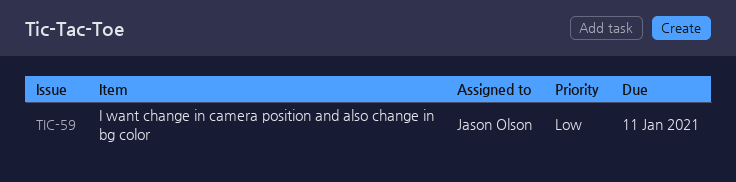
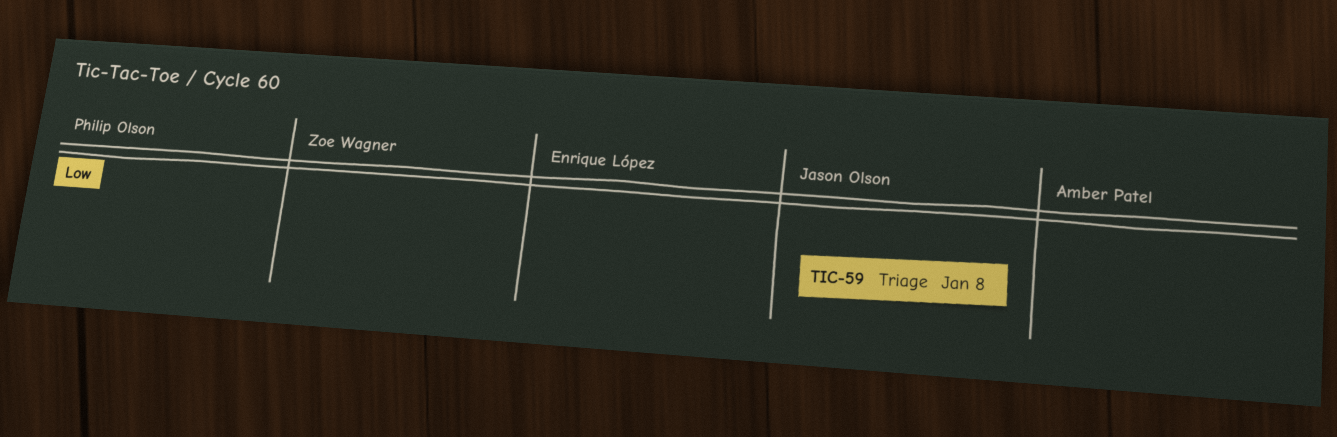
TIC-59, due: Jan 11 -> Jan 8

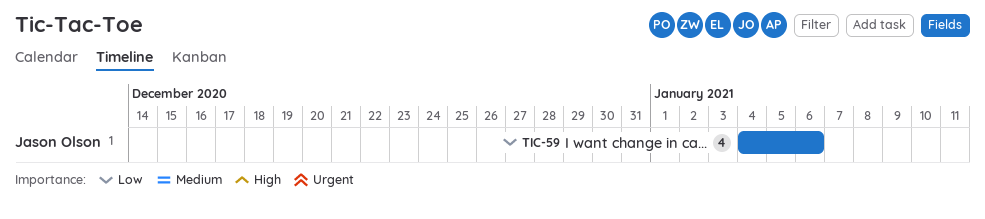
TIC-59, due: Jan 8 -> Jan 6

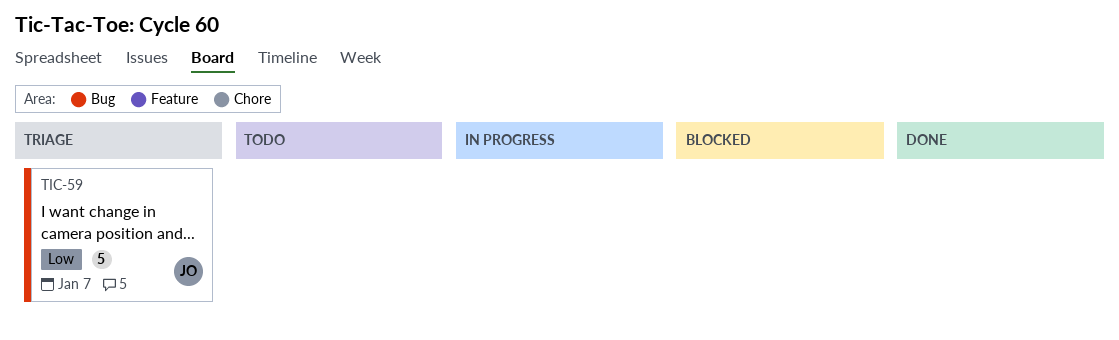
TIC-59, estimate: 4 -> 5
TIC-59, due: Jan 6 -> Jan 7

